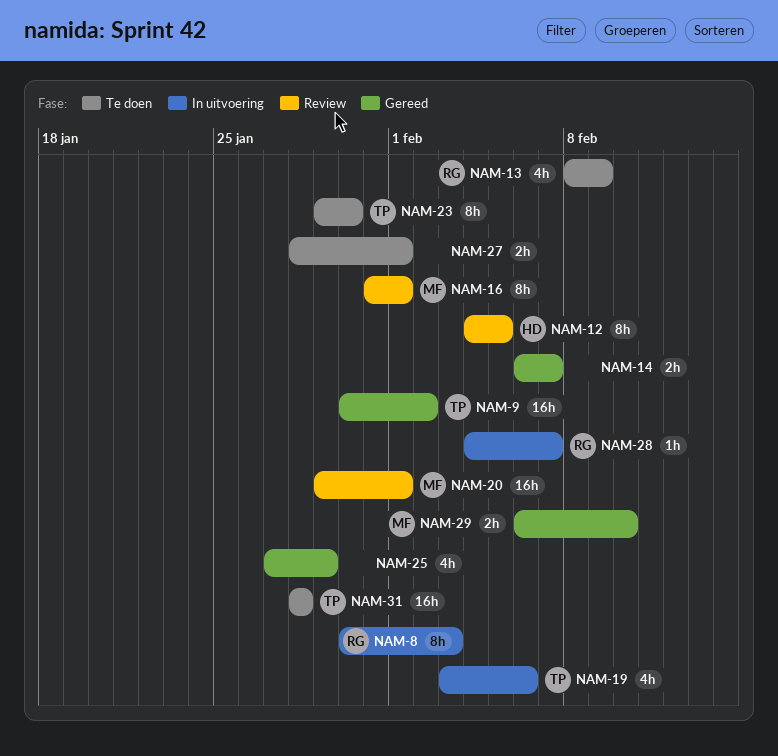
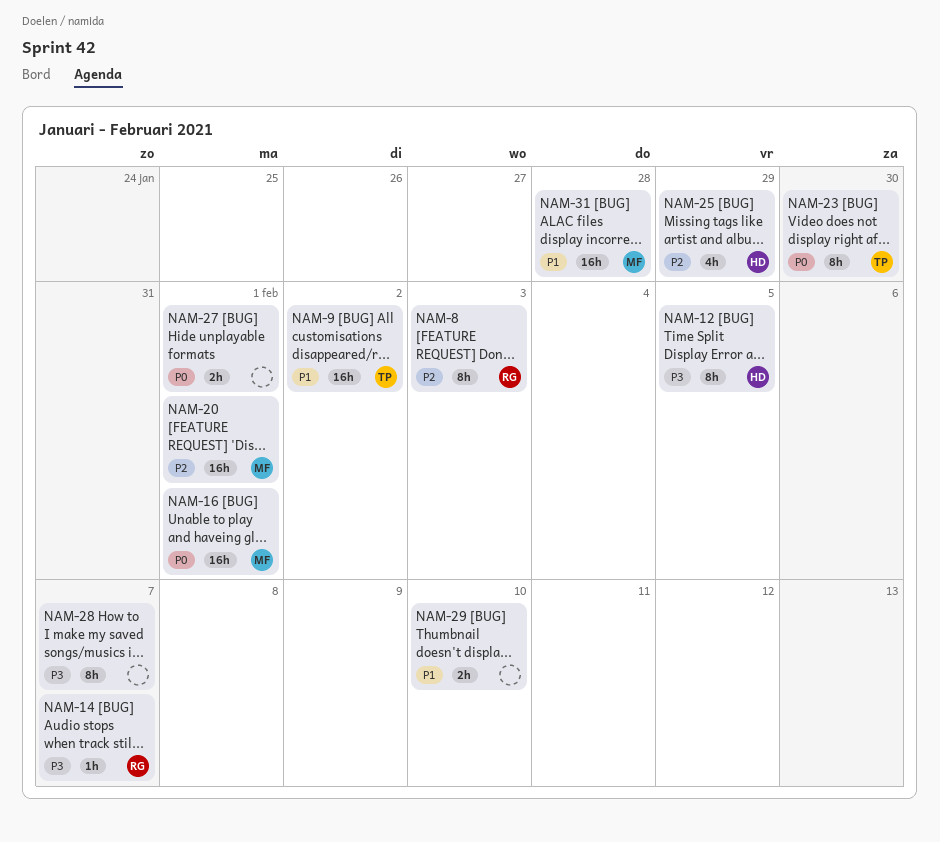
NAM-13: present -> none
NAM-14, owner: none -> RG
NAM-14, estimate: 2h -> 1h
NAM-16, estimate: 8h -> 16h
NAM-19: present -> none
NAM-25, owner: none -> HD
NAM-28, owner: RG -> none
NAM-28, estimate: 1h -> 8h
NAM-29, owner: MF -> none
NAM-31, owner: TP -> MF

